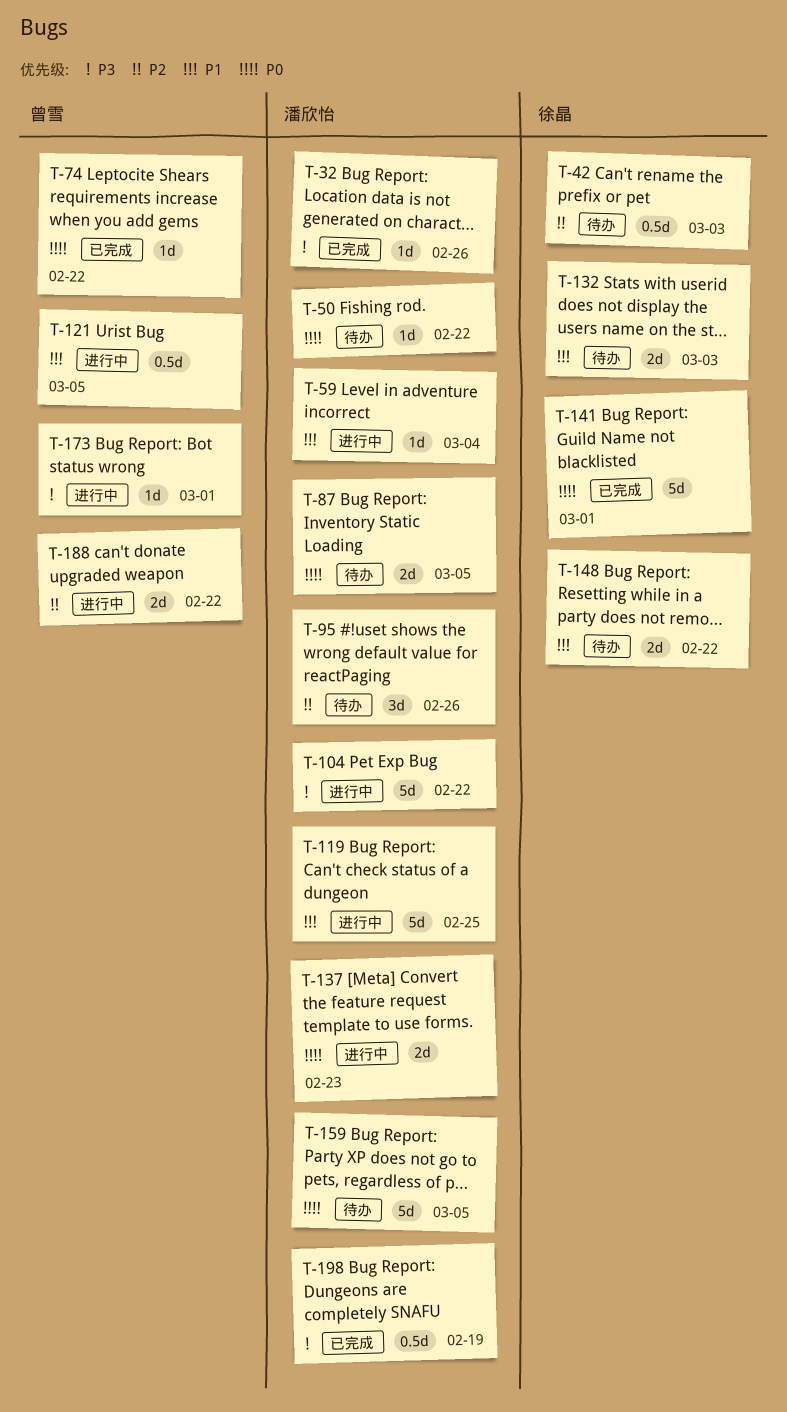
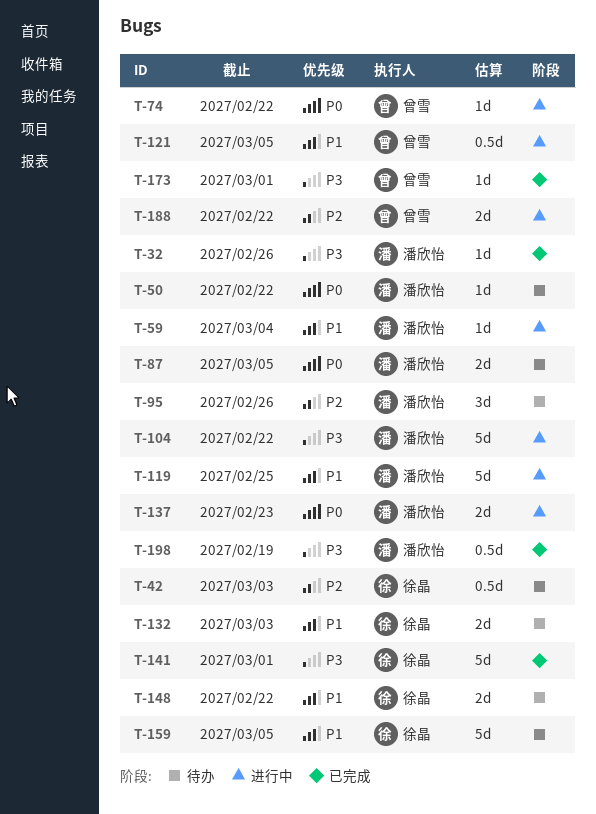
T-74, status: 已完成 -> 进行中
T-141, priority: P0 -> P3
T-159, owner: 潘欣怡 -> 徐晶
T-159, priority: P0 -> P1
T-173, status: 进行中 -> 已完成

